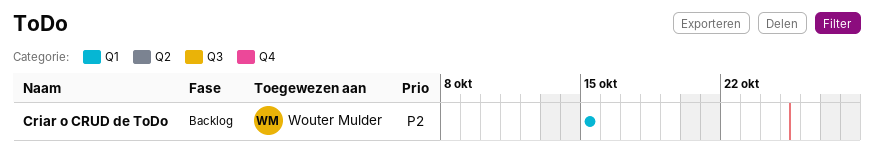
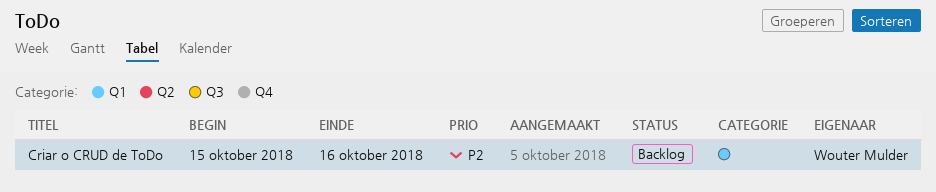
Criar o CRUD de ToDo, due: Oct 15 -> Oct 16

